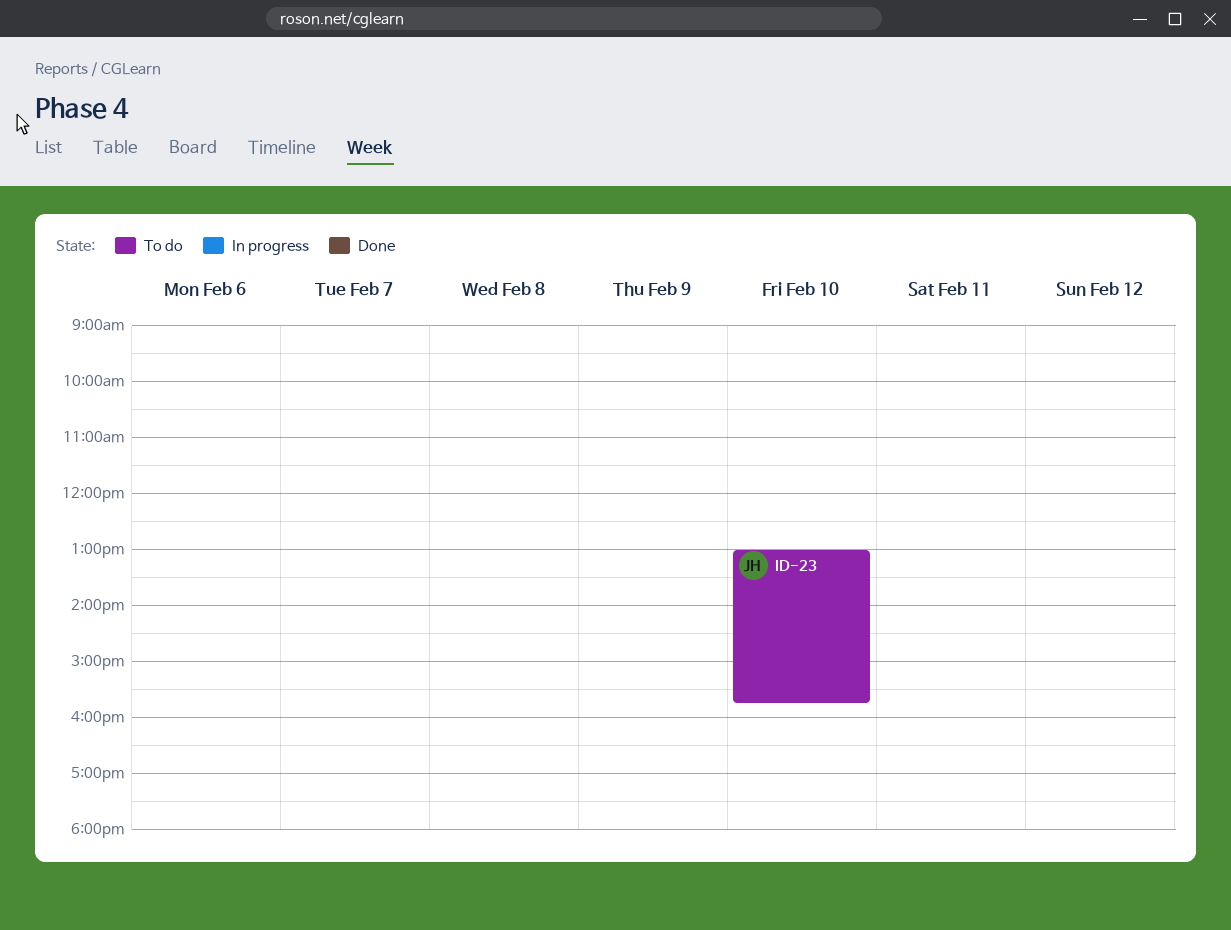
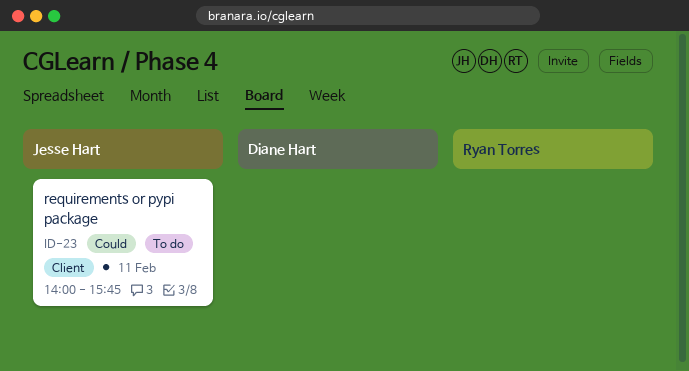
ID-23, day: Feb 10 -> Feb 11
ID-23, begins: 13:00 -> 14:00

